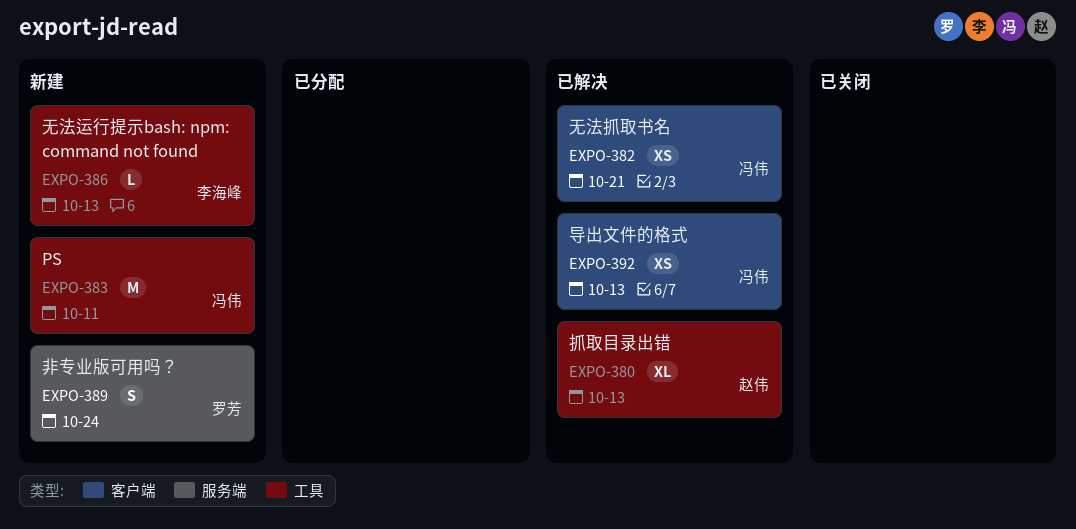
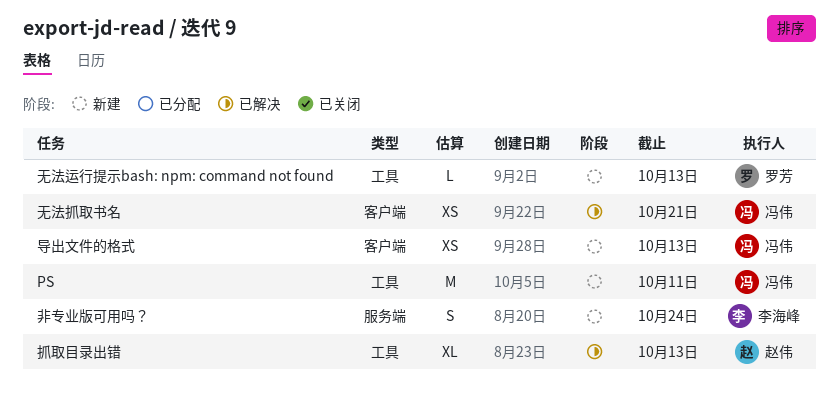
导出文件的格式, status: 已解决 -> 新建
无法运行提示bash: npm: command not found, owner: 李海峰 -> 罗芳
非专业版可用吗？, owner: 罗芳 -> 李海峰

